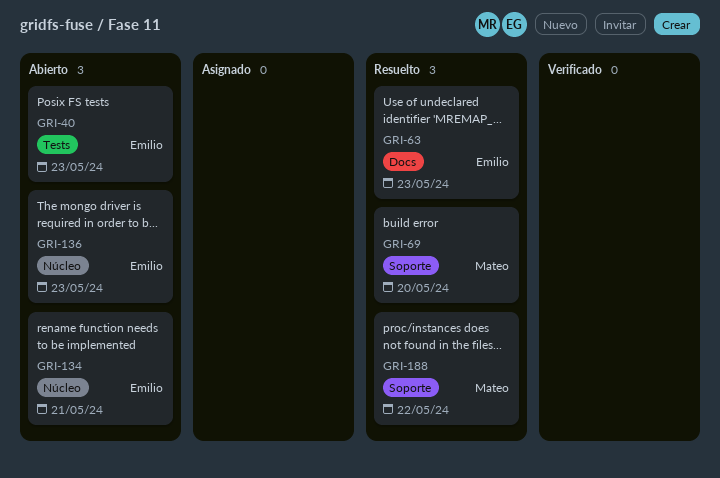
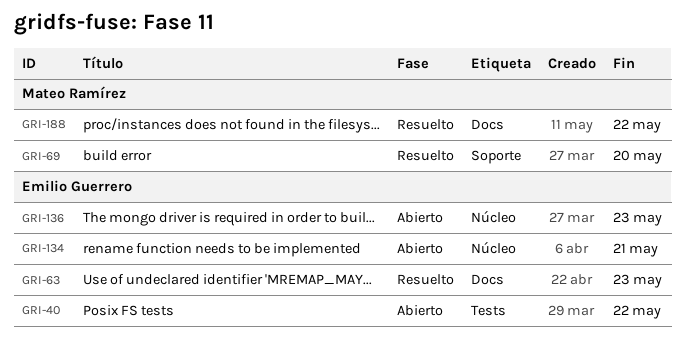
GRI-40, due: May 23 -> May 22
GRI-188, label: Soporte -> Docs

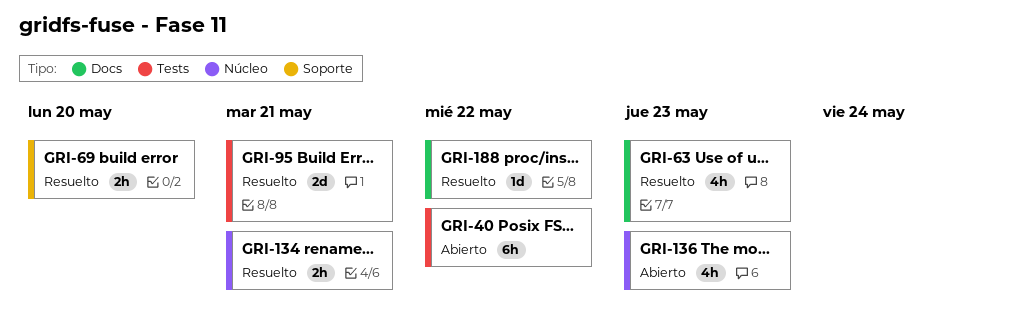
GRI-95: none -> present
GRI-134, status: Abierto -> Resuelto

